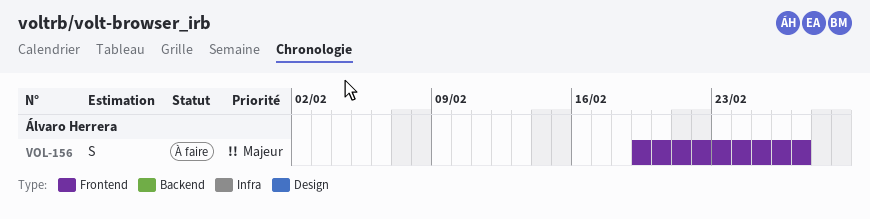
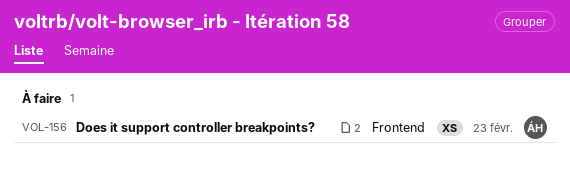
VOL-156, estimate: S -> XS
VOL-156, due: Feb 27 -> Feb 23

